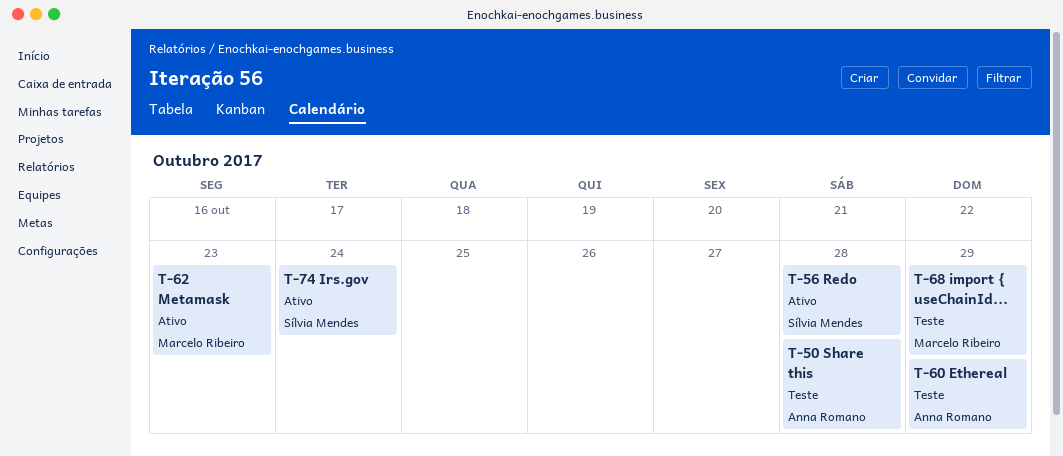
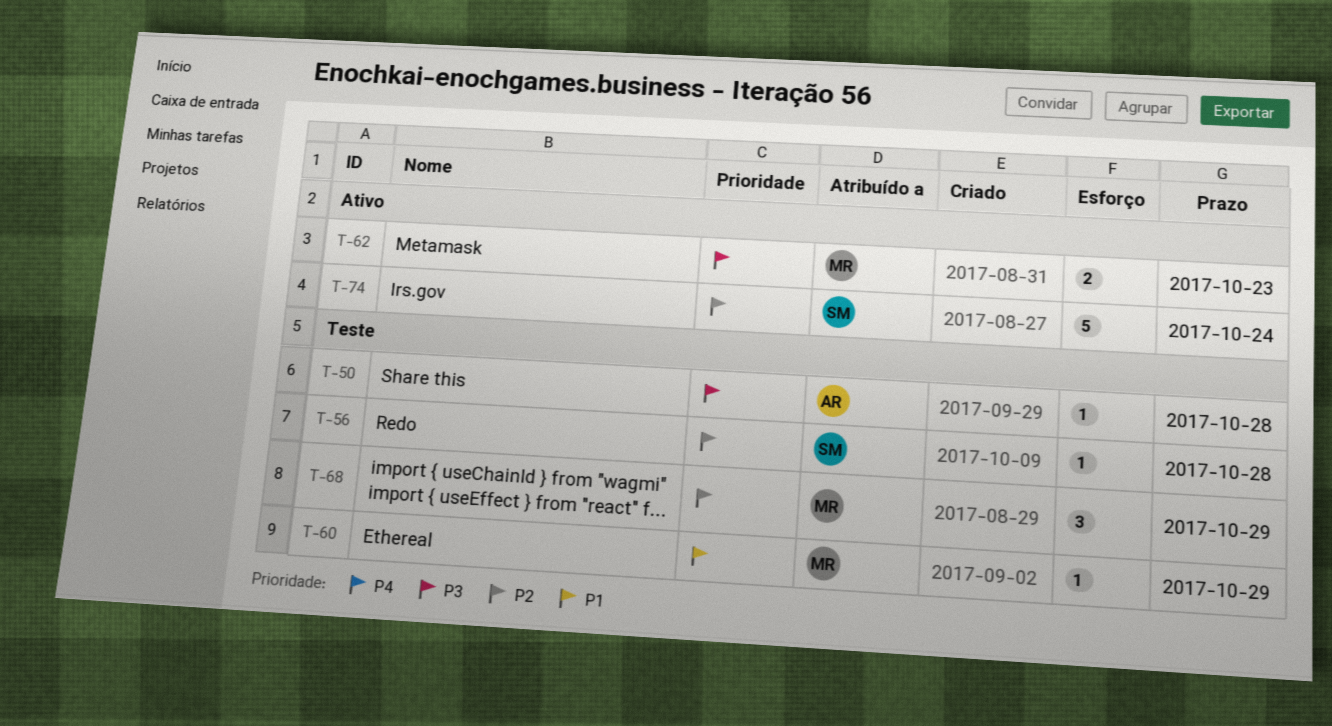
T-56, status: Ativo -> Teste
T-60, owner: Anna Romano -> Marcelo Ribeiro

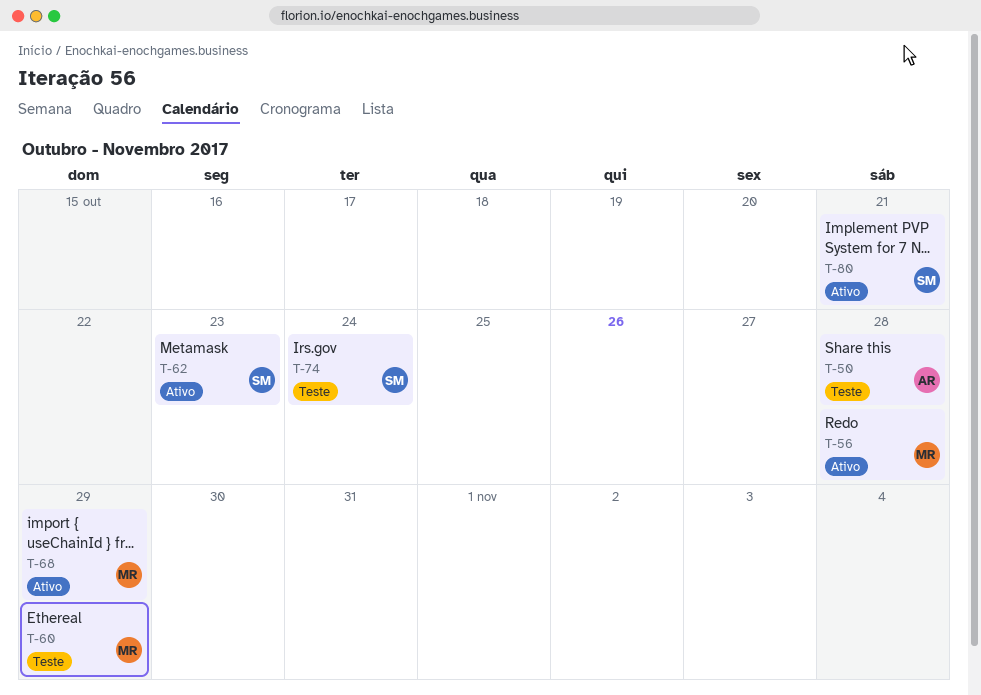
T-56, status: Teste -> Ativo
T-56, owner: SM -> MR
T-62, owner: MR -> SM
T-68, status: Teste -> Ativo
T-74, status: Ativo -> Teste
T-80: none -> present

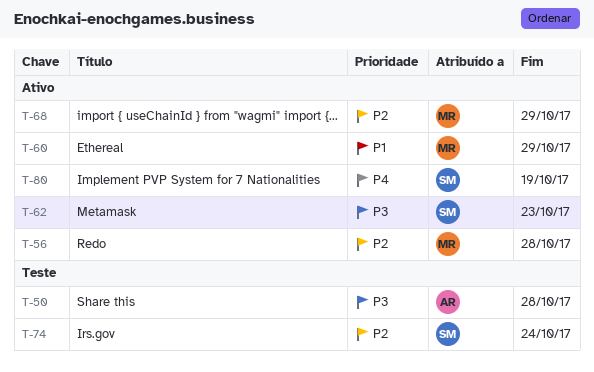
T-60, status: Teste -> Ativo
T-80, due: Oct 21 -> Oct 19

